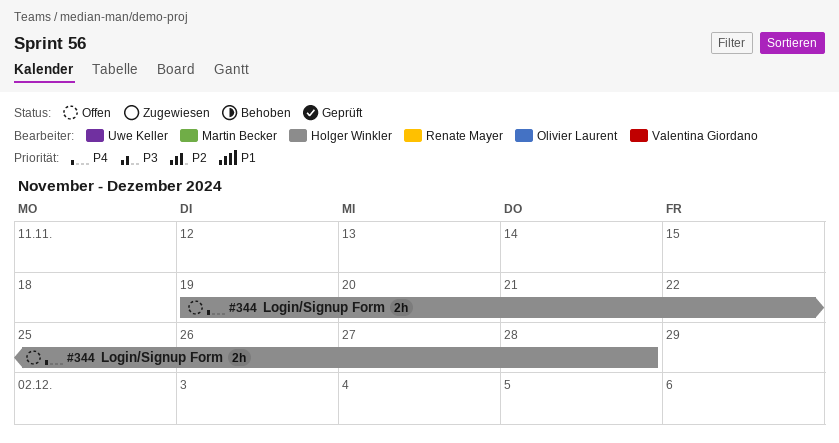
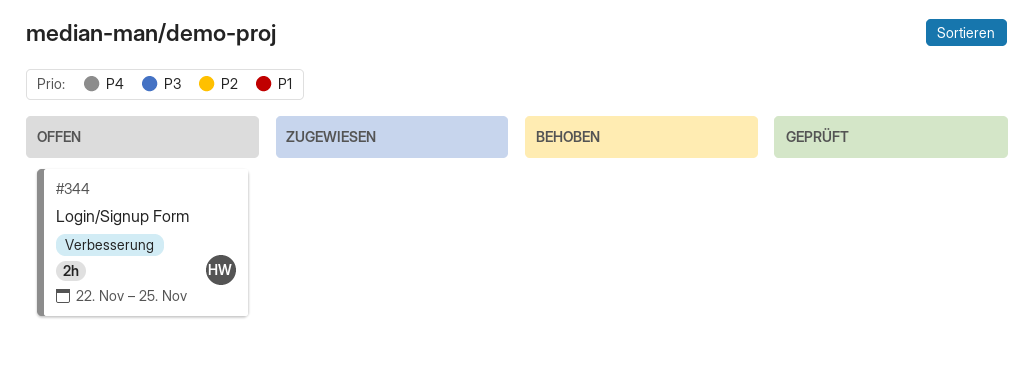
#344, start: Nov 19 -> Nov 22
#344, due: Nov 28 -> Nov 25

